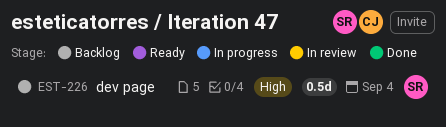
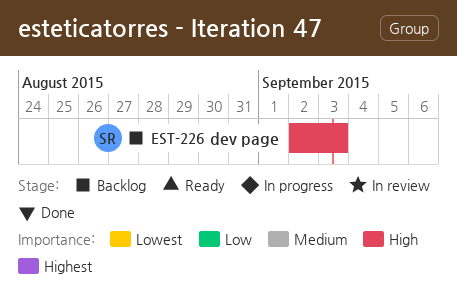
EST-226, due: Sep 4 -> Sep 3

